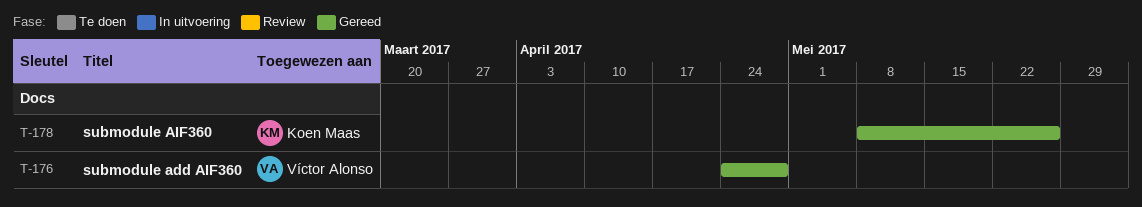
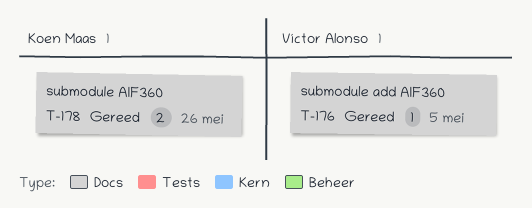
T-176, due: Apr 28 -> May 5

